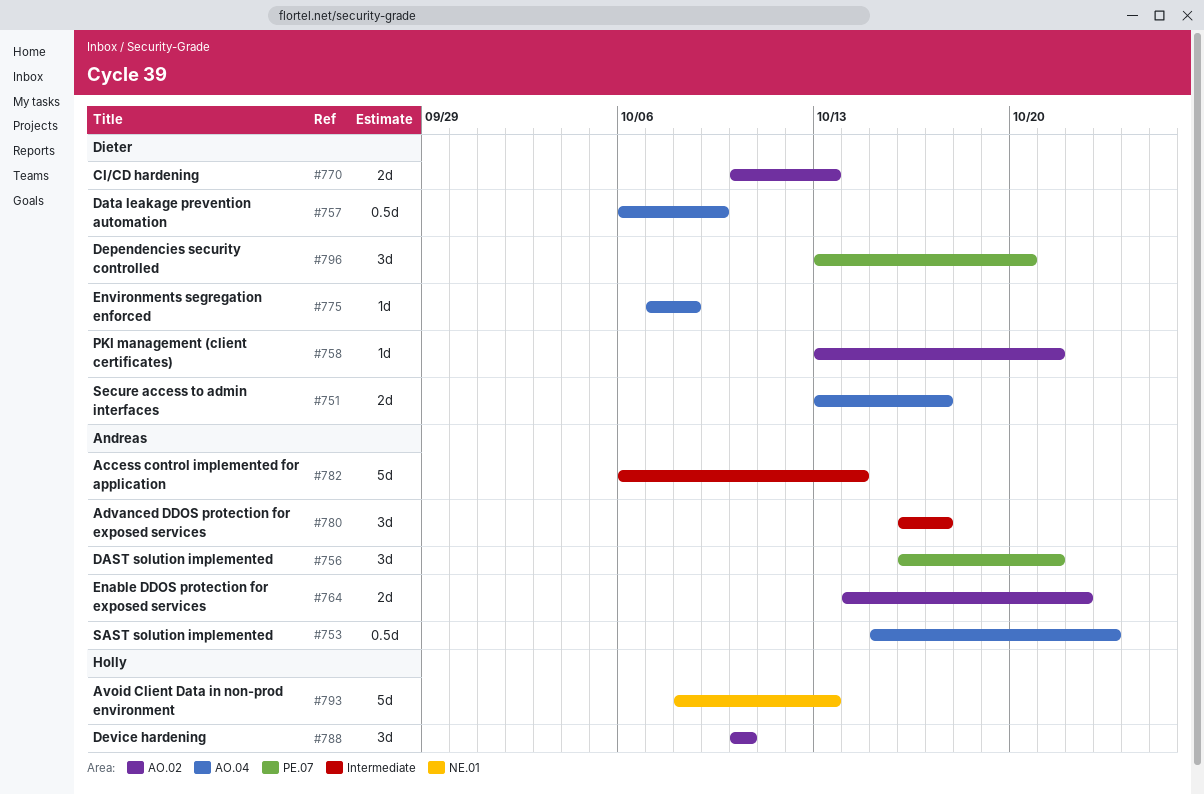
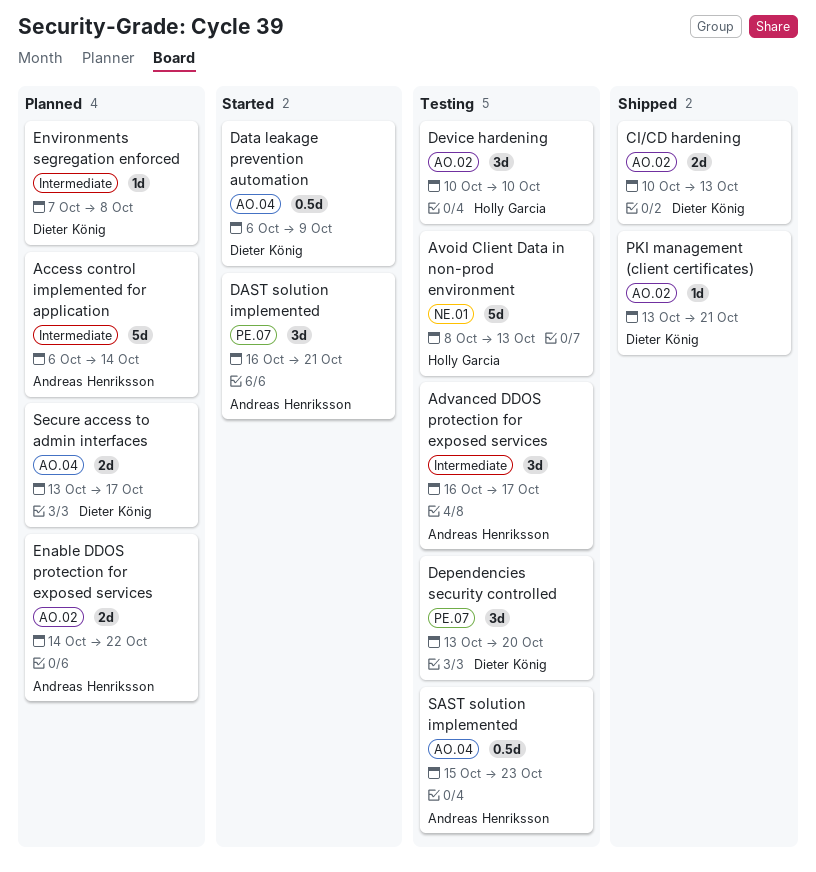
Environments segregation enforced, label: AO.04 -> Intermediate

